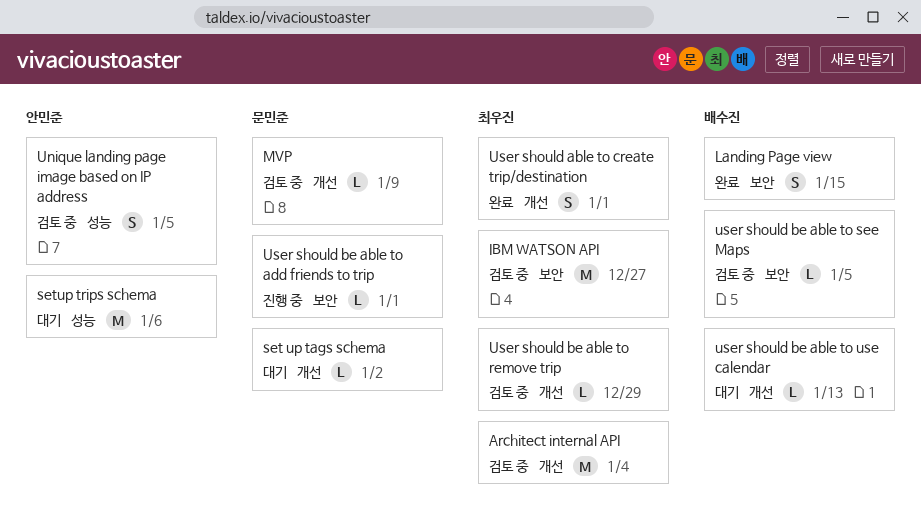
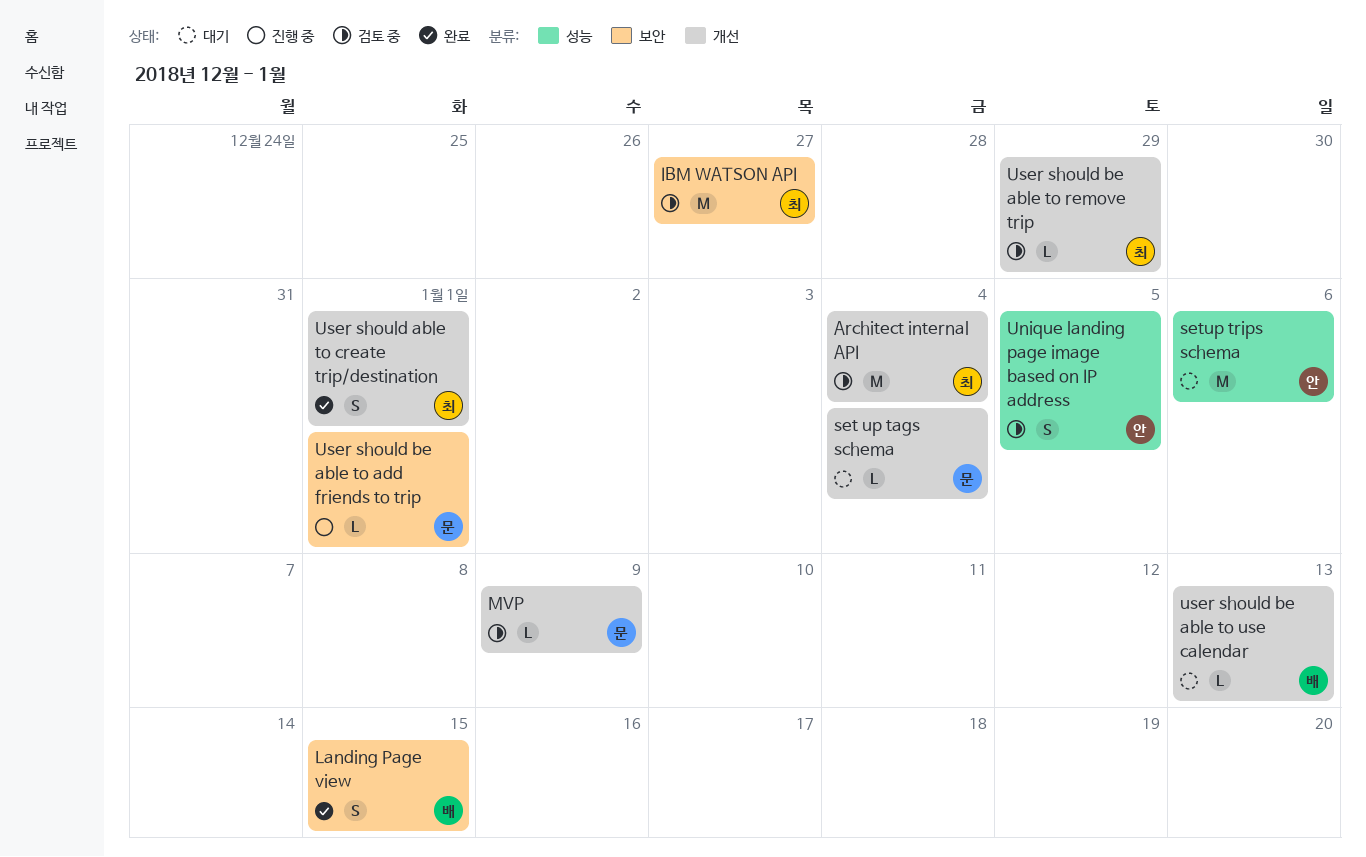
set up tags schema, due: Jan 2 -> Jan 4
user should be able to see Maps: present -> none

